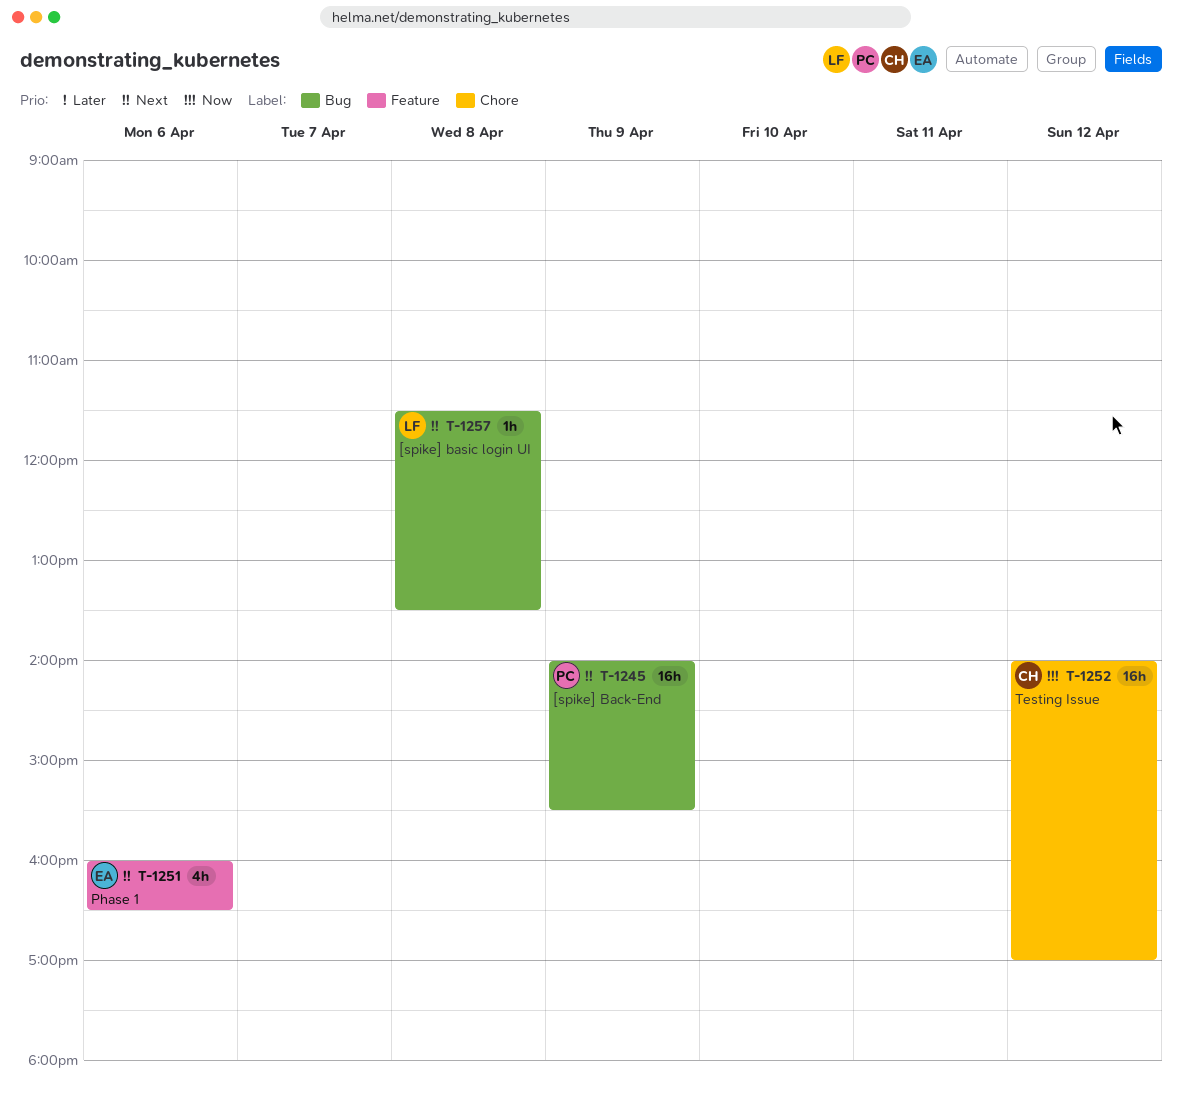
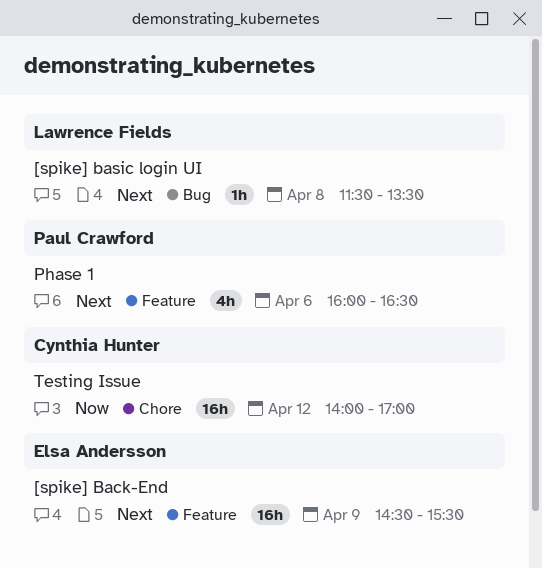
[spike] Back-End, owner: Paul Crawford -> Elsa Andersson
[spike] Back-End, label: Bug -> Feature
[spike] Back-End, begins: 14:00 -> 14:30
Phase 1, owner: Elsa Andersson -> Paul Crawford

